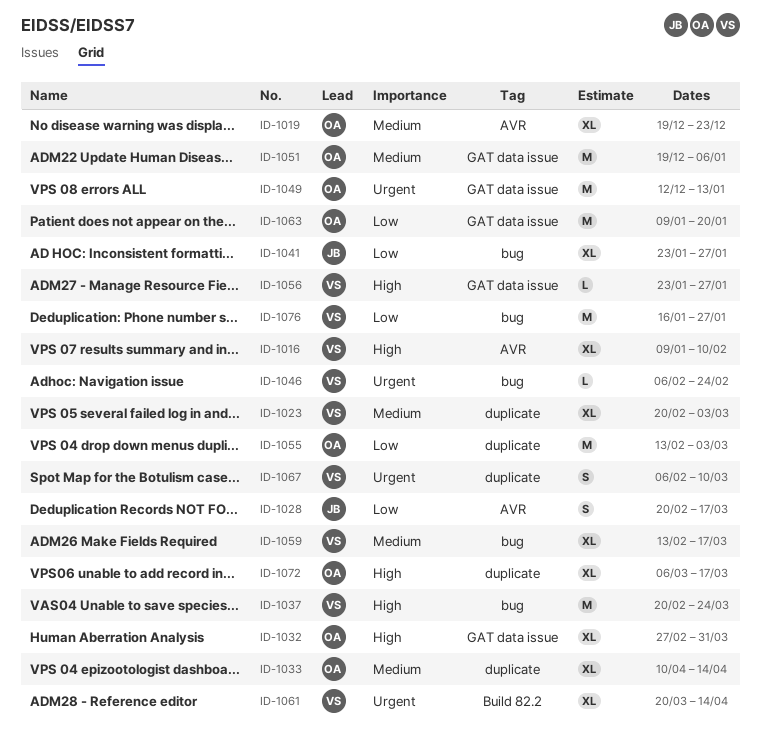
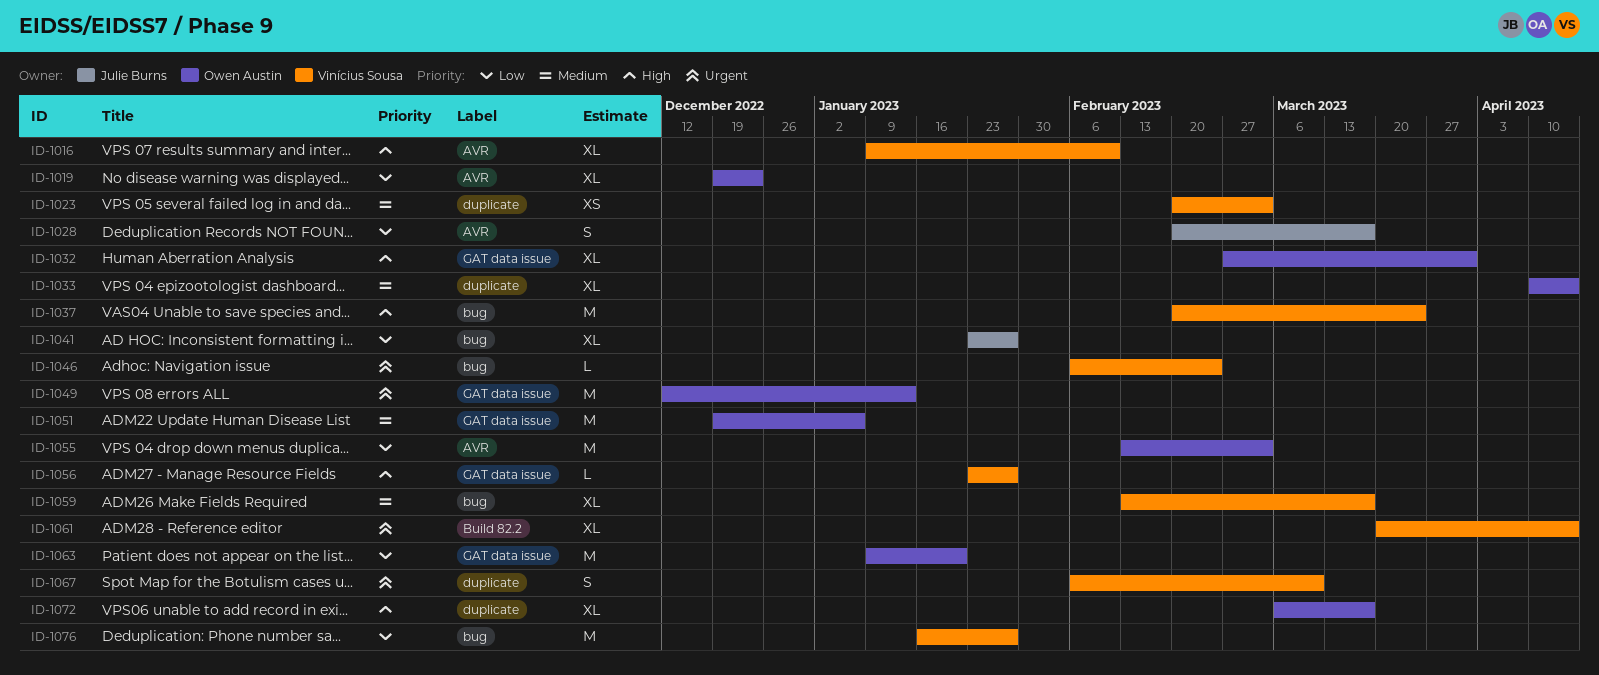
ID-1019, priority: Medium -> Low
ID-1023, estimate: XL -> XS
ID-1055, label: duplicate -> AVR

